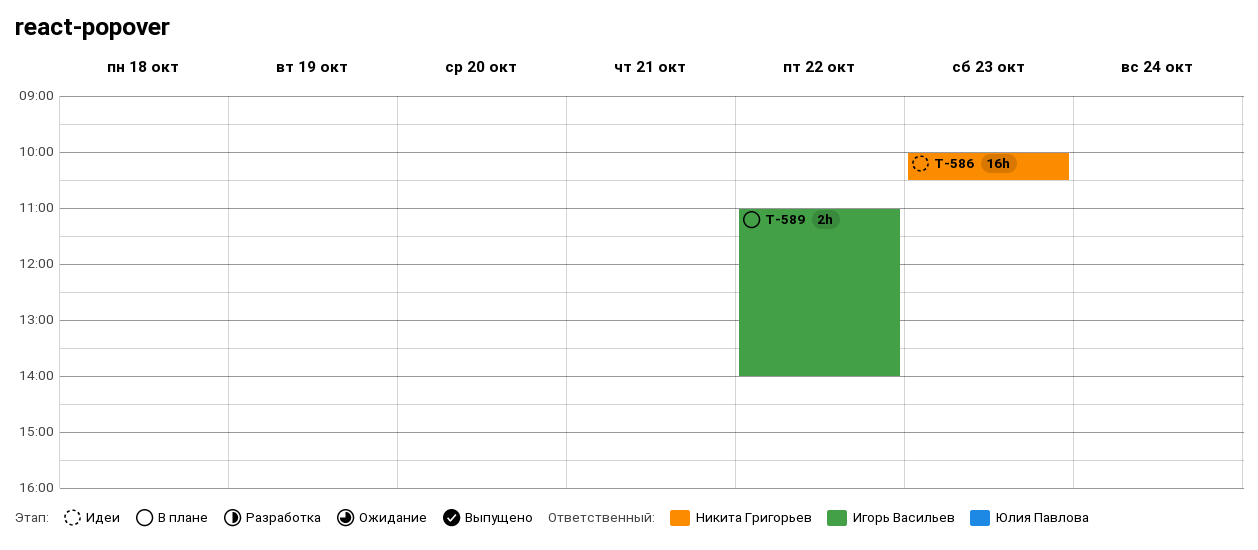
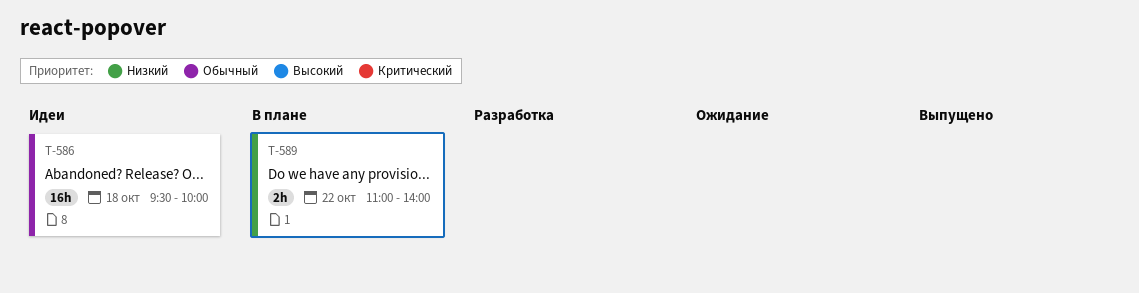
T-586, day: Oct 23 -> Oct 18
T-586, begins: 10:00 -> 09:30
T-586, ends: 10:30 -> 10:00

